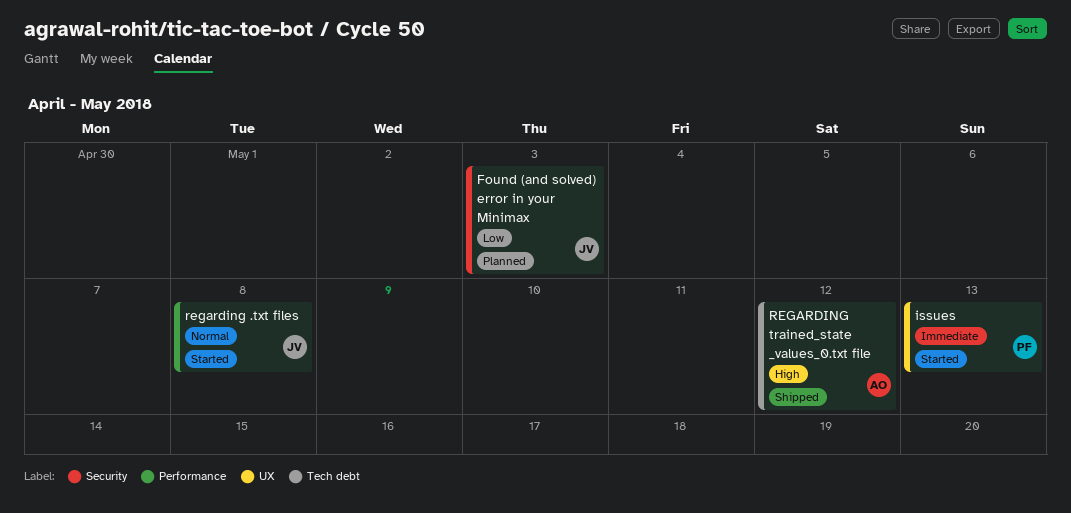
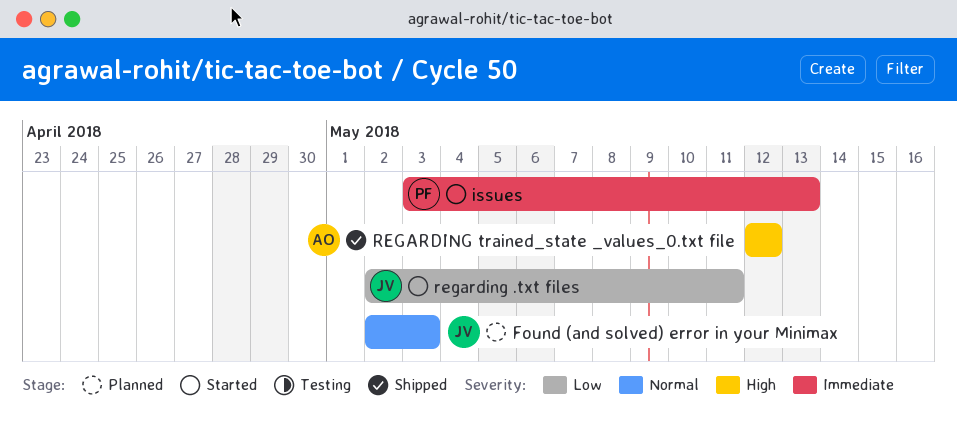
Found (and solved) error in your Minimax, priority: Low -> Normal
regarding .txt files, priority: Normal -> Low
regarding .txt files, due: May 8 -> May 11

